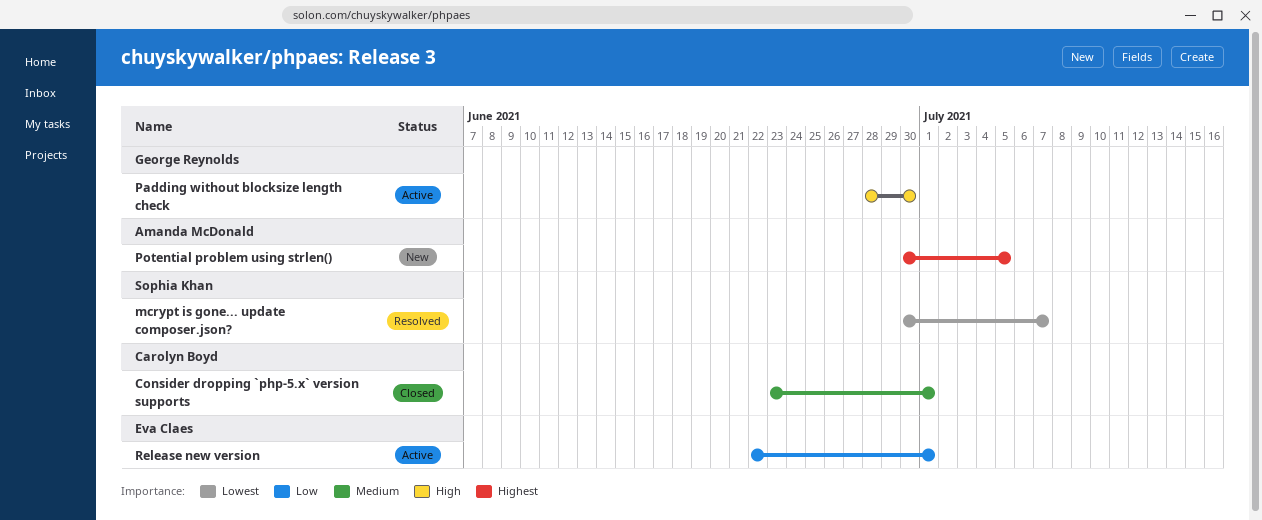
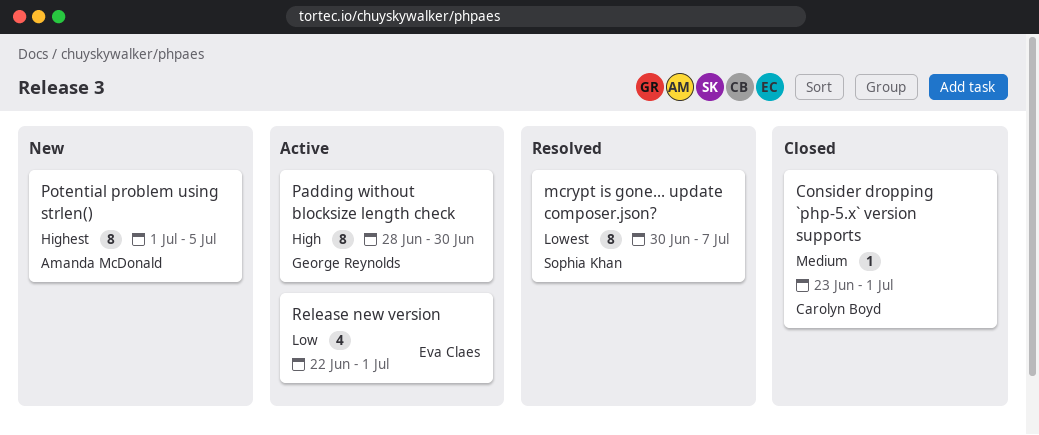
Potential problem using strlen(), start: Jun 30 -> Jul 1

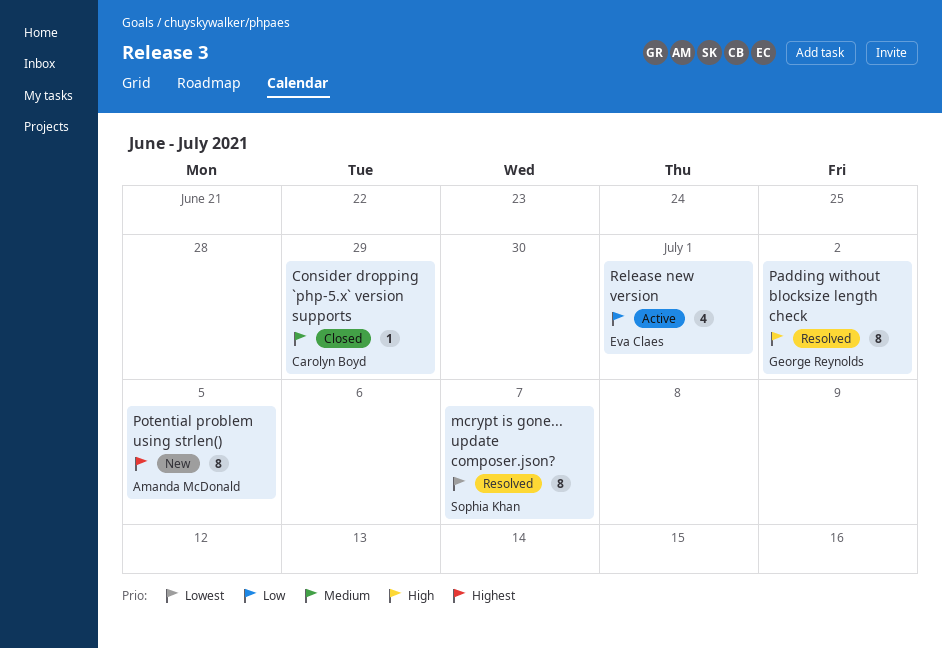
Consider dropping `php-5.x` version supports, due: Jul 1 -> Jun 29
Padding without blocksize length check, status: Active -> Resolved
Padding without blocksize length check, due: Jun 30 -> Jul 2

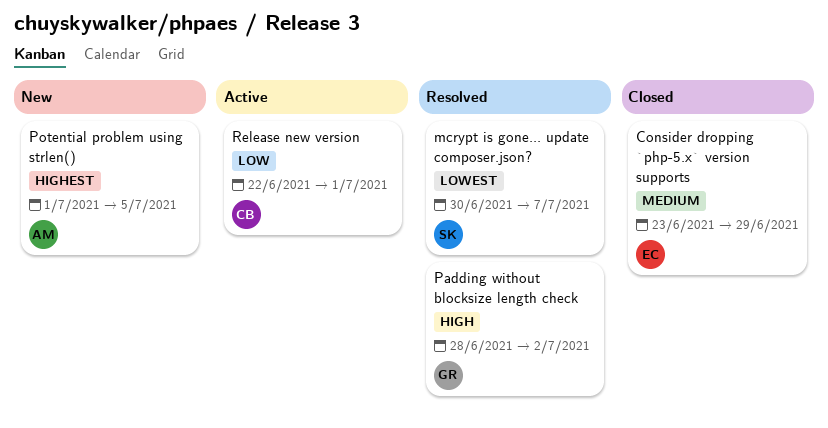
Consider dropping `php-5.x` version supports, owner: Carolyn Boyd -> Eva Claes
Release new version, owner: Eva Claes -> Carolyn Boyd

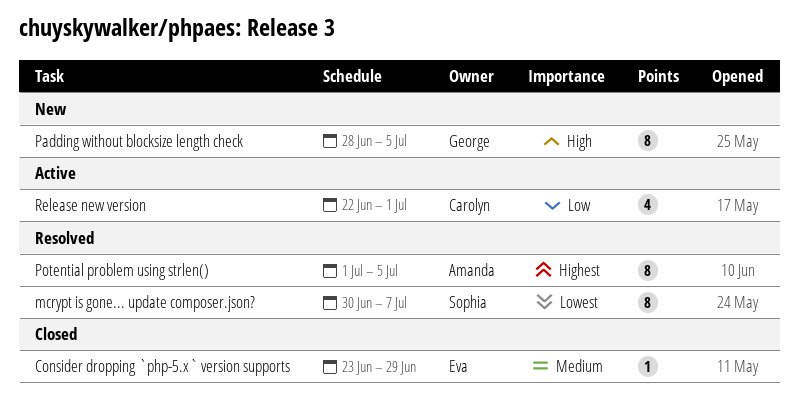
Padding without blocksize length check, status: Resolved -> New
Padding without blocksize length check, due: Jul 2 -> Jul 5
Potential problem using strlen(), status: New -> Resolved

